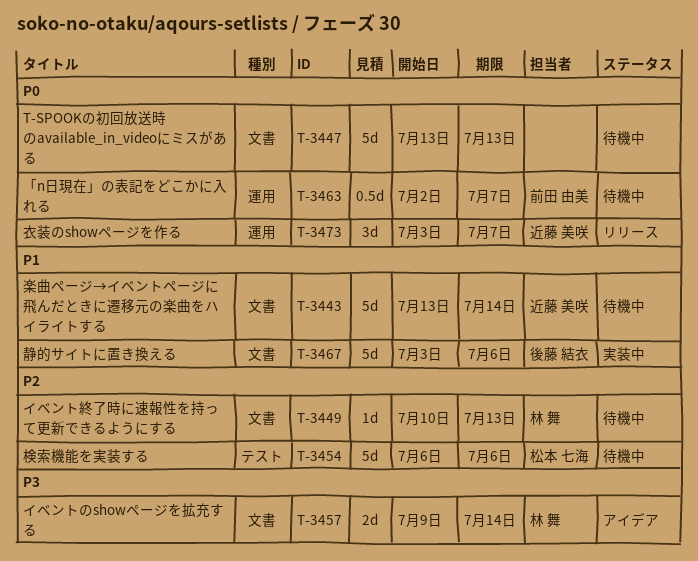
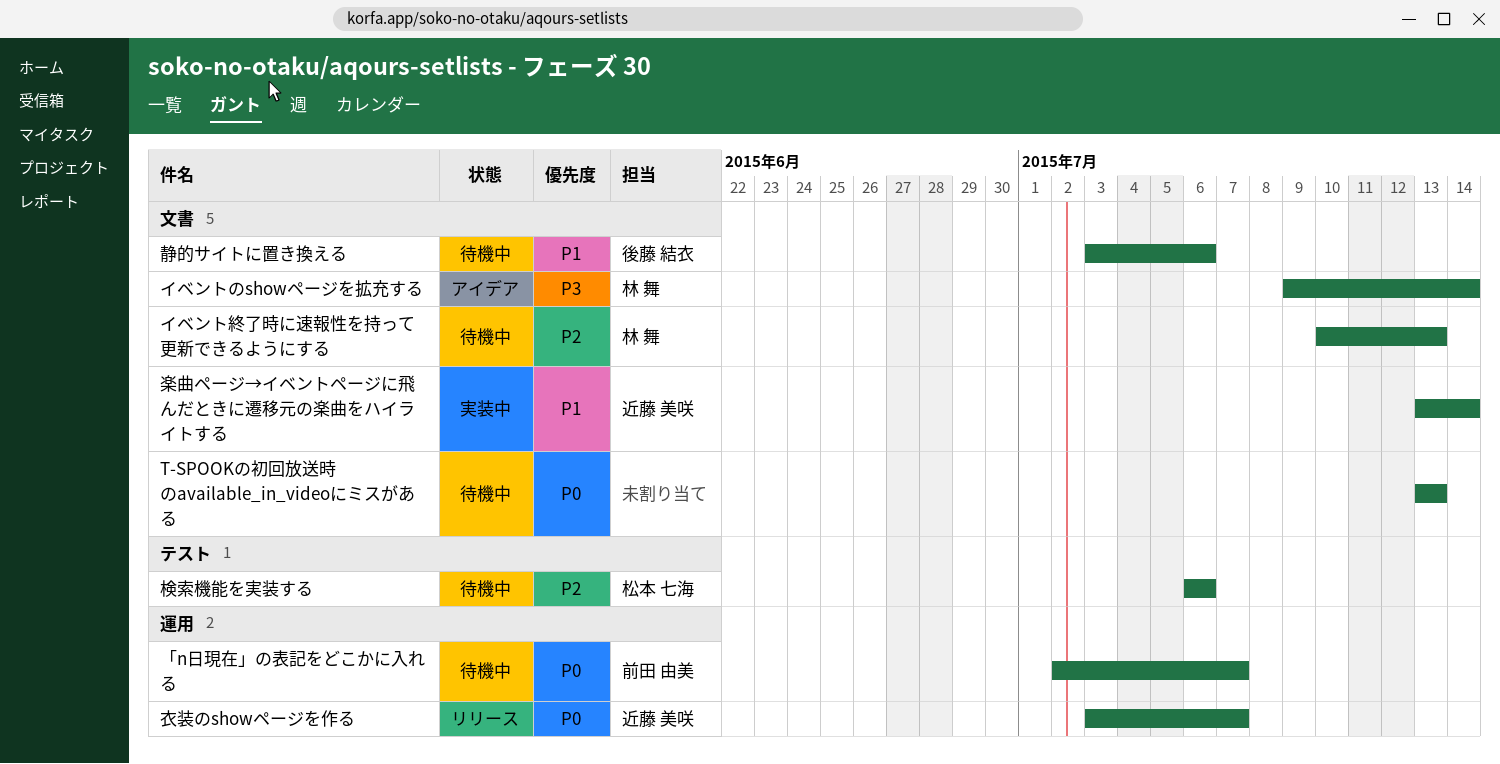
楽曲ページ→イベントページに飛んだときに遷移元の楽曲をハイライトする, status: 待機中 -> 実装中
静的サイトに置き換える, status: 実装中 -> 待機中

